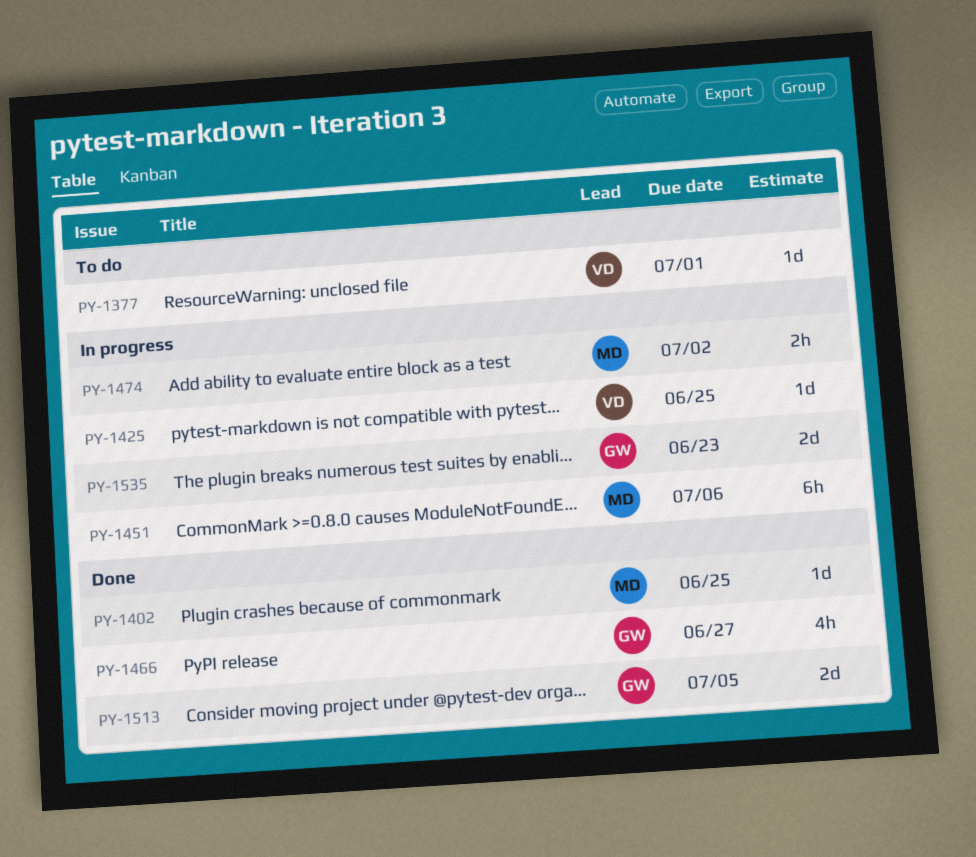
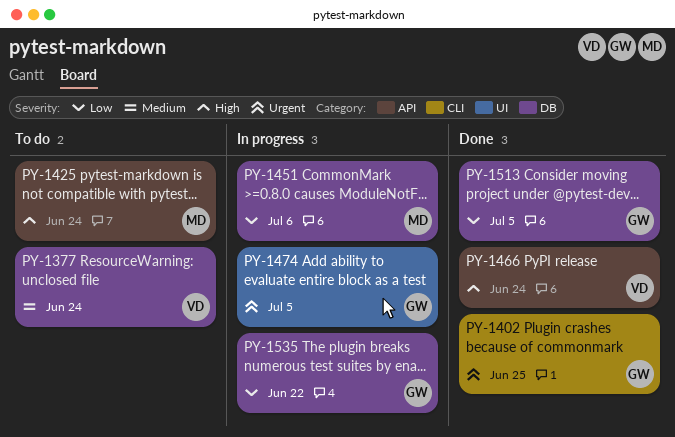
PY-1377, due: Jul 1 -> Jun 24
PY-1402, owner: MD -> GW
PY-1425, status: In progress -> To do
PY-1425, owner: VD -> MD
PY-1425, due: Jun 25 -> Jun 24
PY-1466, owner: GW -> VD
PY-1466, due: Jun 27 -> Jun 24
PY-1474, owner: MD -> GW
PY-1474, due: Jul 2 -> Jul 5
PY-1535, due: Jun 23 -> Jun 22

